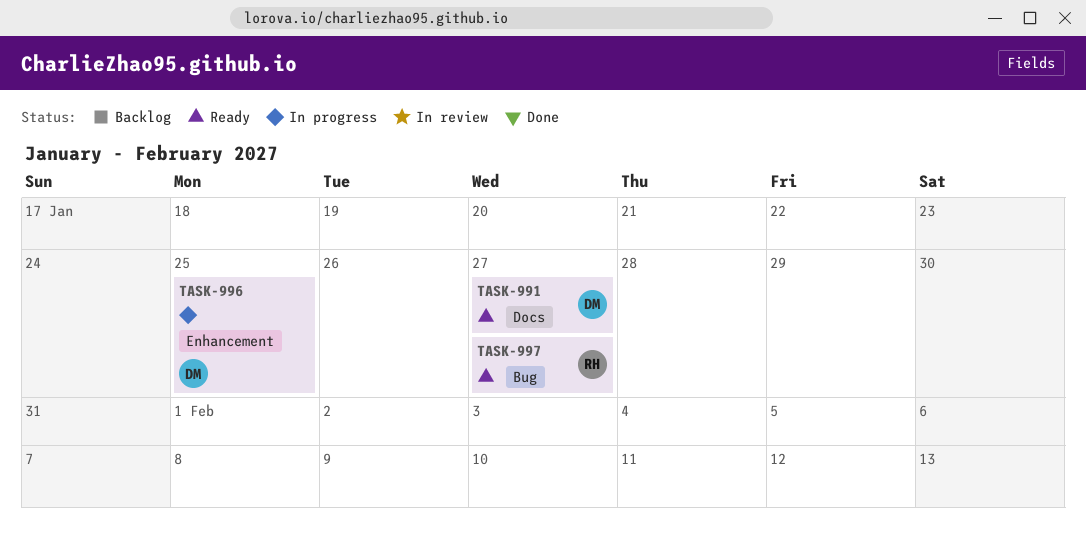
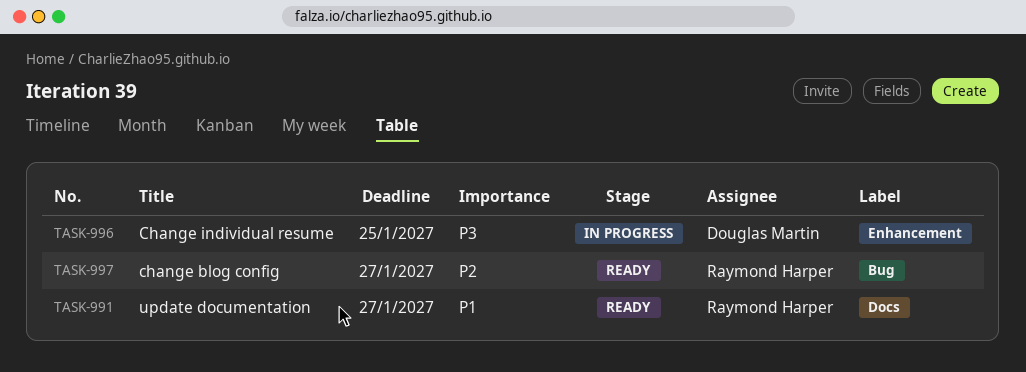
TASK-991, owner: Douglas Martin -> Raymond Harper

